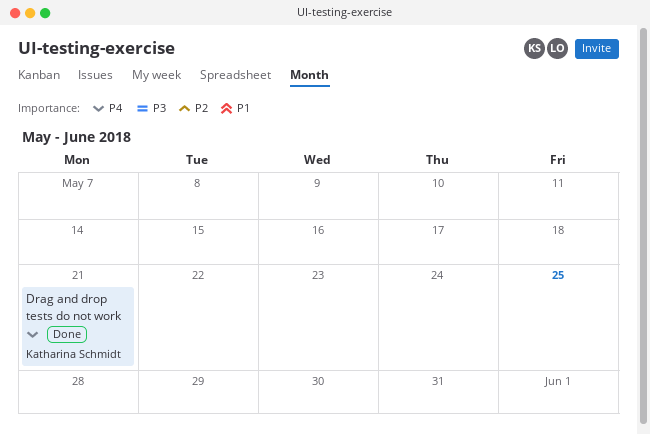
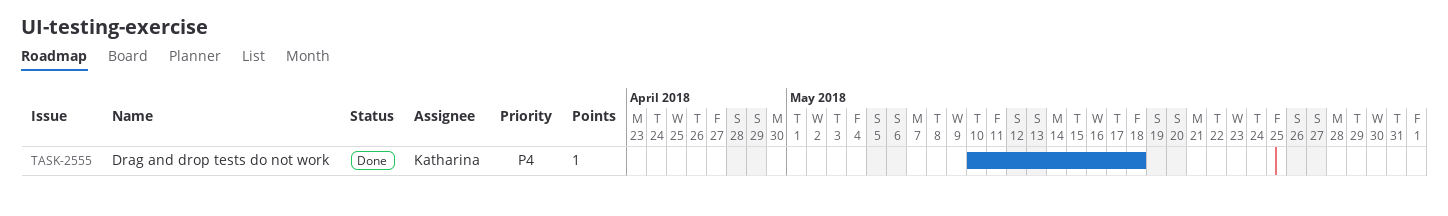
Drag and drop tests do not work, due: May 21 -> May 18

